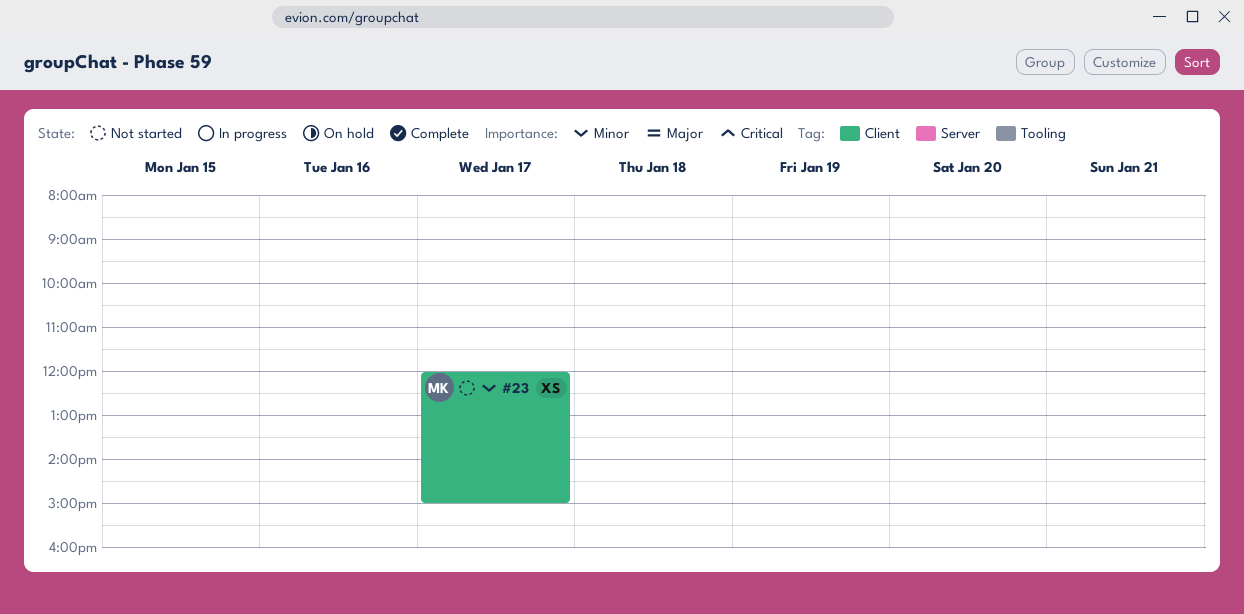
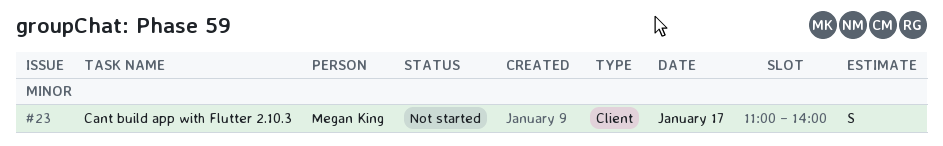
#23, estimate: XS -> S
#23, begins: 12:00 -> 11:00
#23, ends: 15:00 -> 14:00

